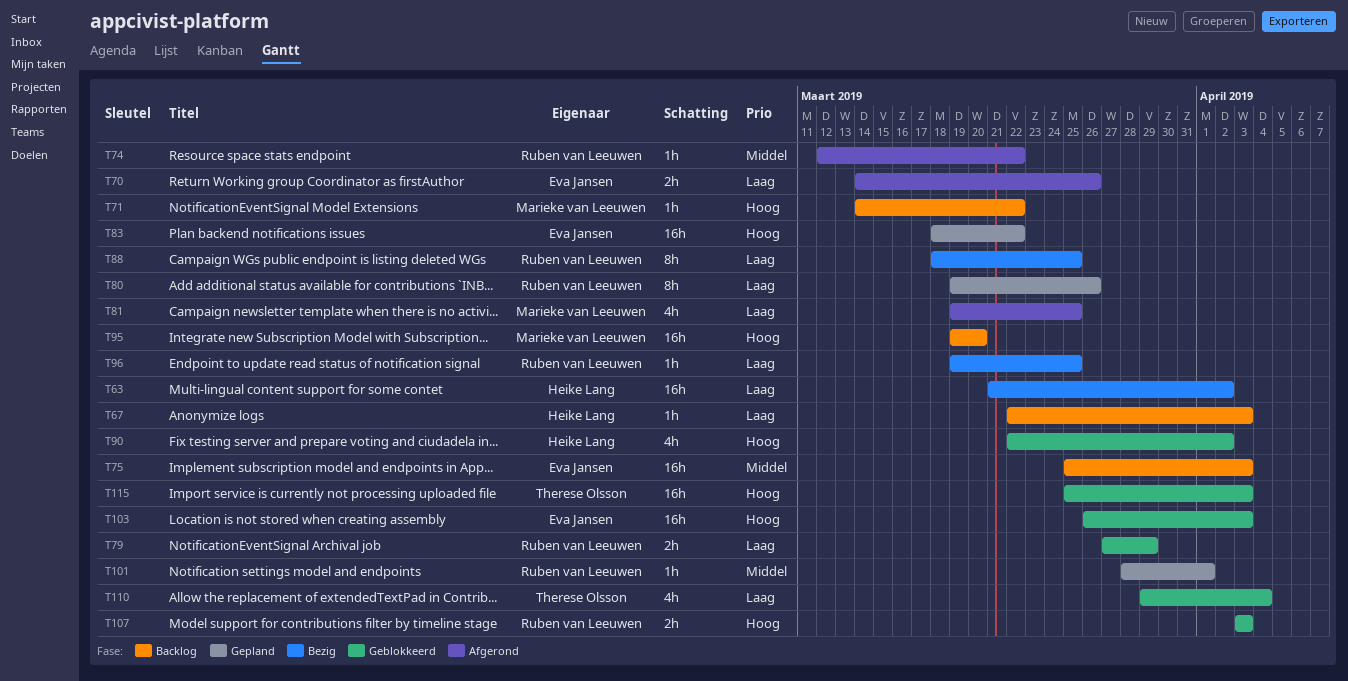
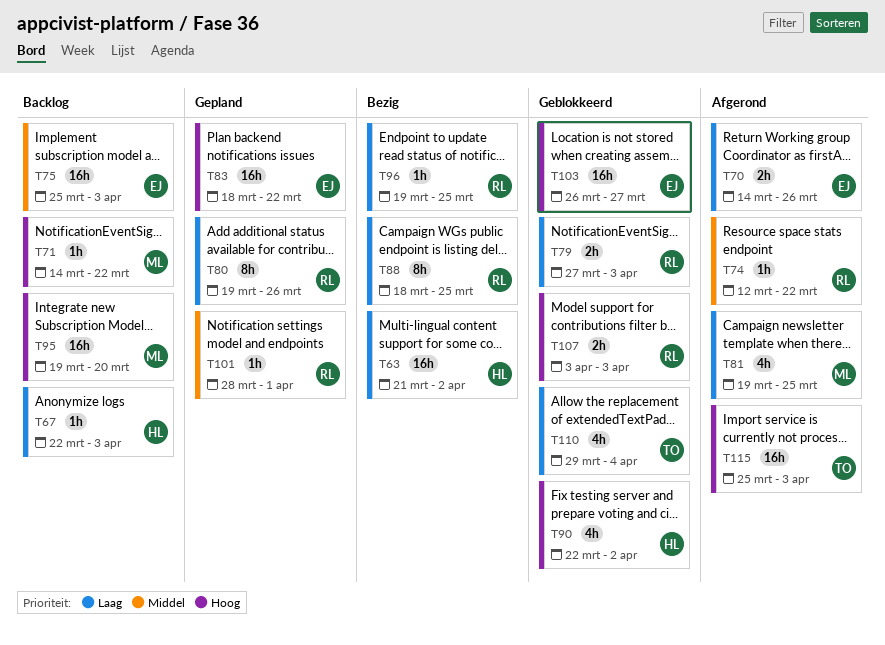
T79, due: Mar 29 -> Apr 3
T103, due: Apr 3 -> Mar 27
T115, status: Geblokkeerd -> Afgerond

